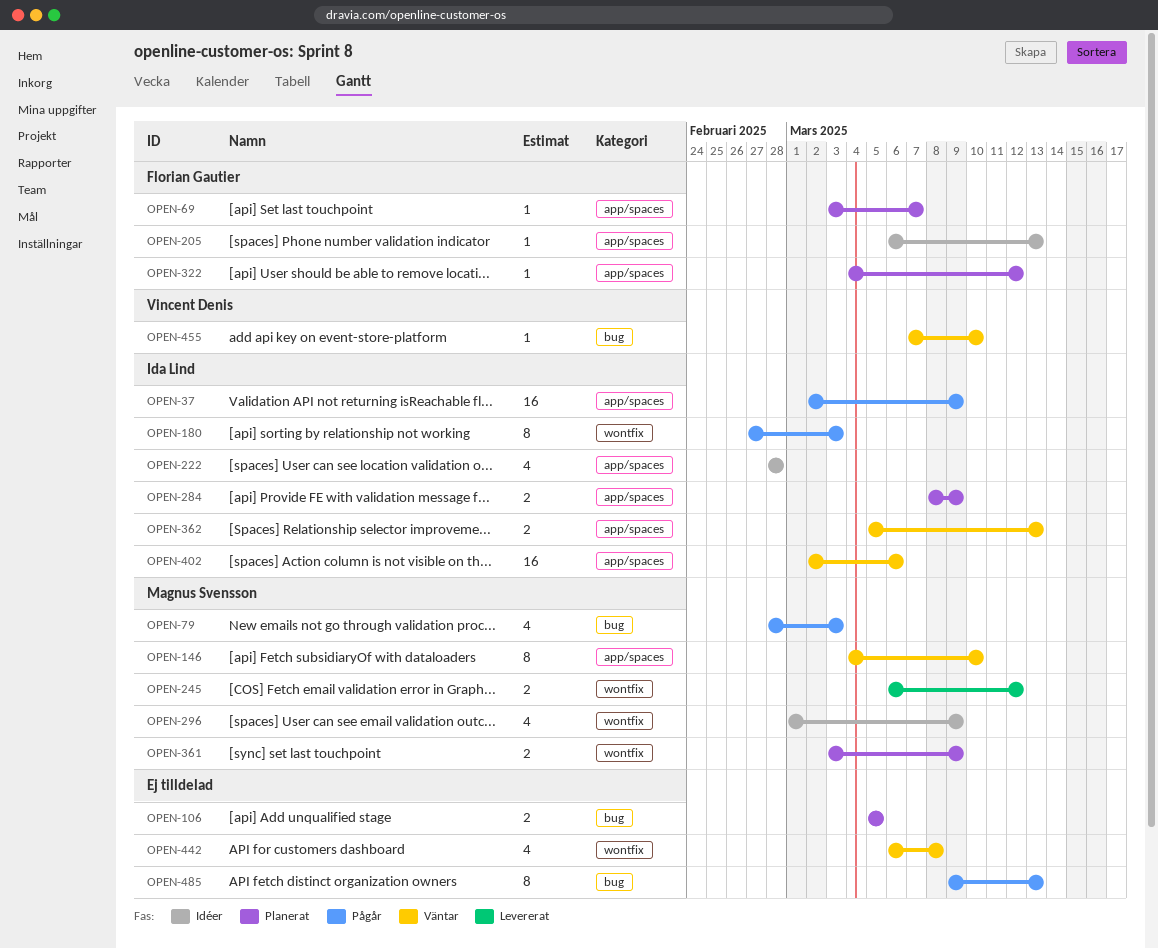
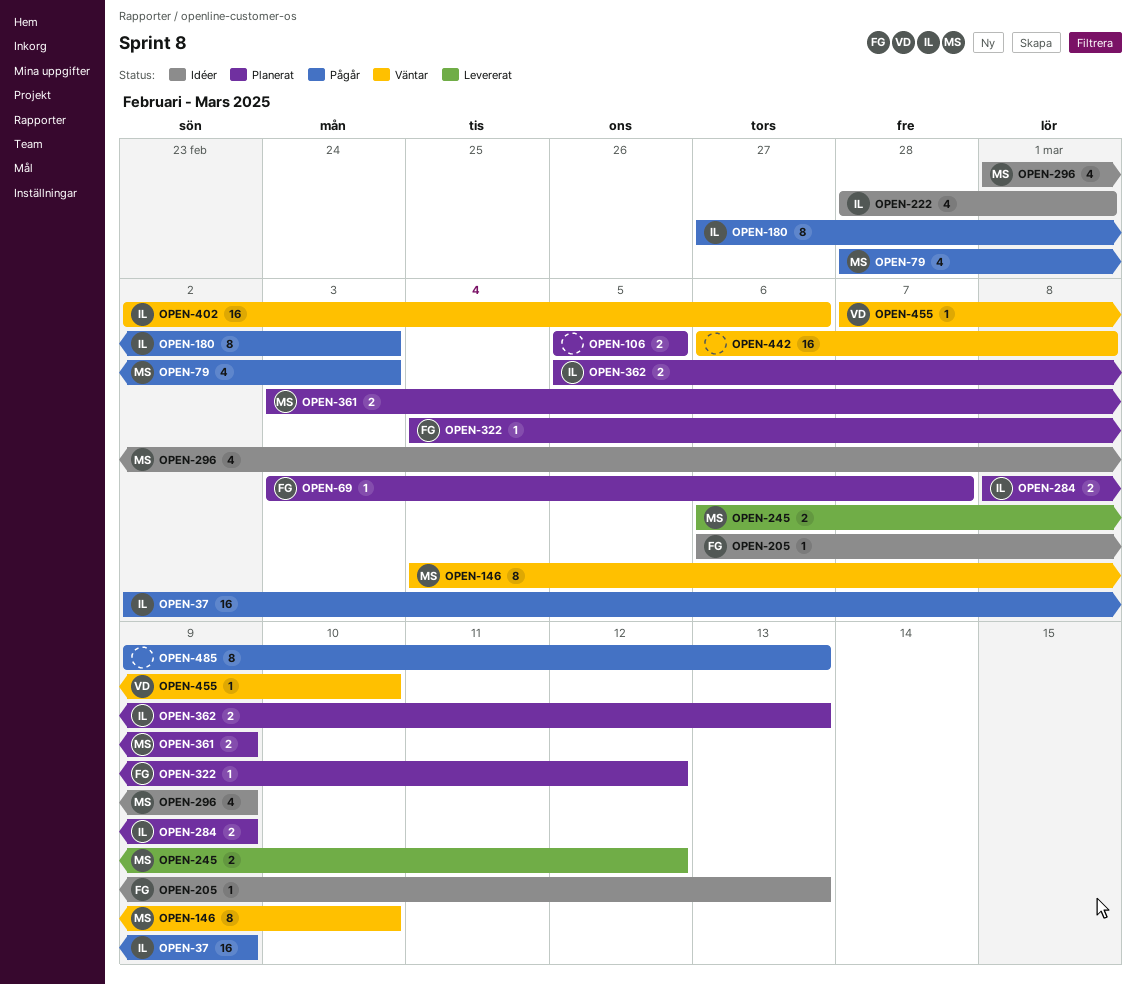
OPEN-222, due: Feb 28 -> Mar 1
OPEN-362, status: Väntar -> Planerat
OPEN-442, estimate: 4 -> 16

